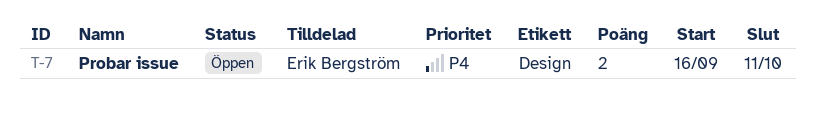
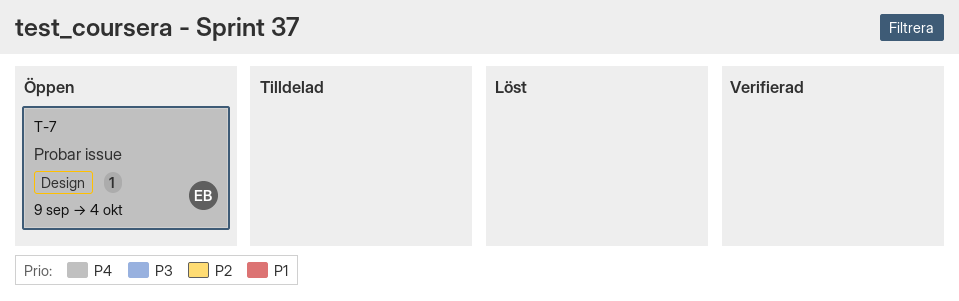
T-7, estimate: 2 -> 1
T-7, start: Sep 16 -> Sep 9
T-7, due: Oct 11 -> Oct 4

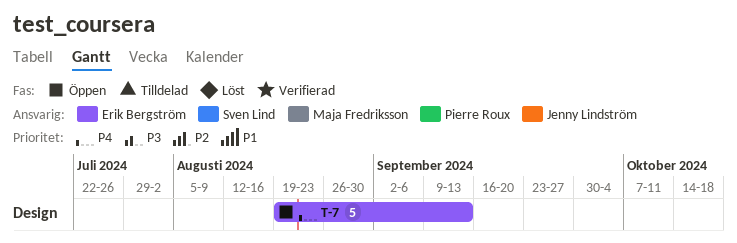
T-7, estimate: 1 -> 5
T-7, start: Sep 9 -> Aug 19
T-7, due: Oct 4 -> Sep 13

